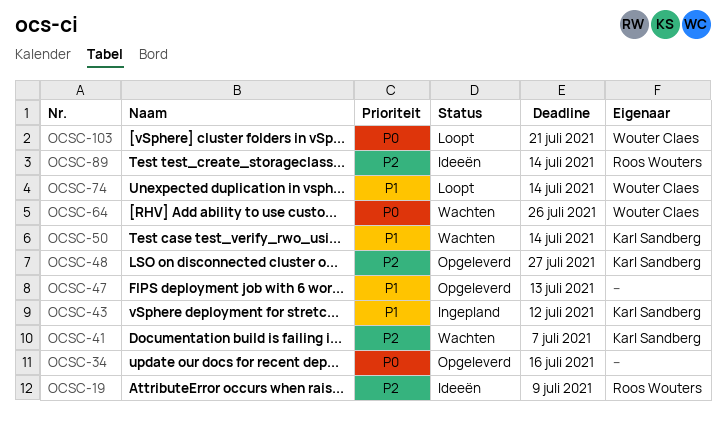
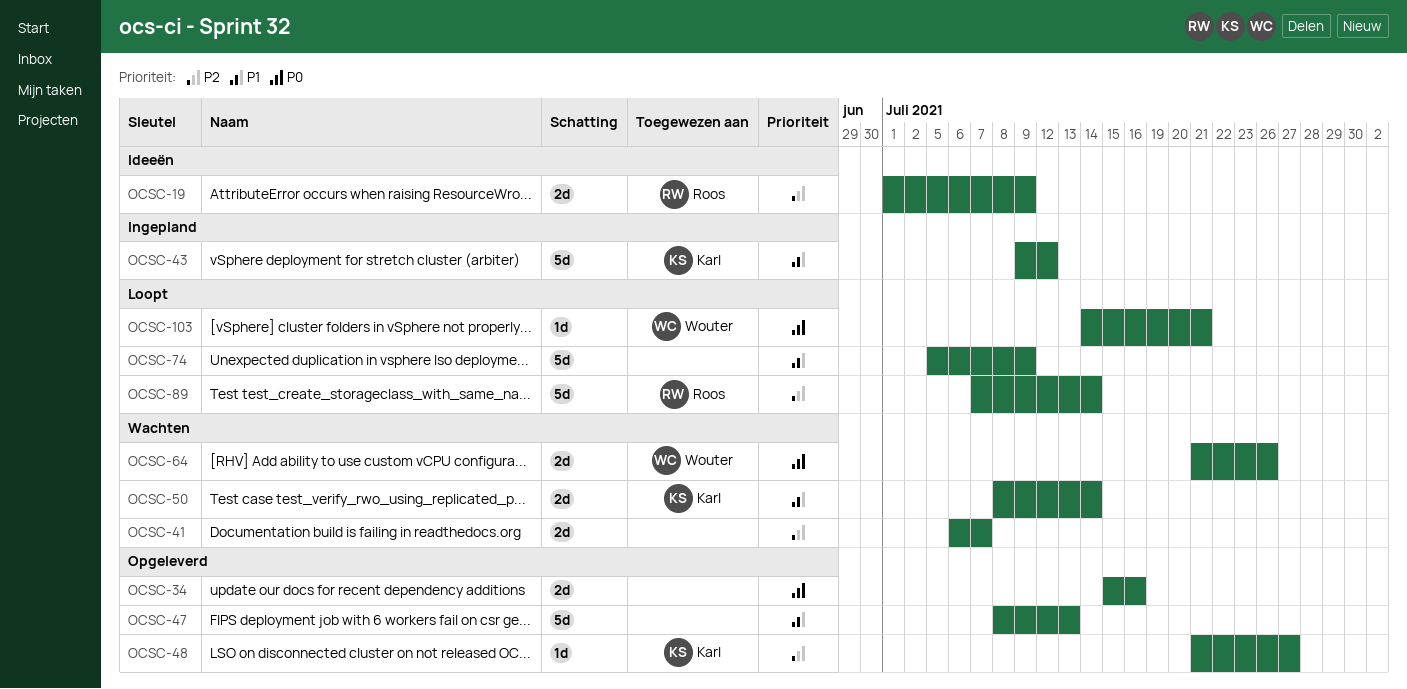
OCSC-41, owner: Karl Sandberg -> none
OCSC-74, owner: Wouter Claes -> none
OCSC-74, due: Jul 14 -> Jul 9
OCSC-89, status: Ideeën -> Loopt

